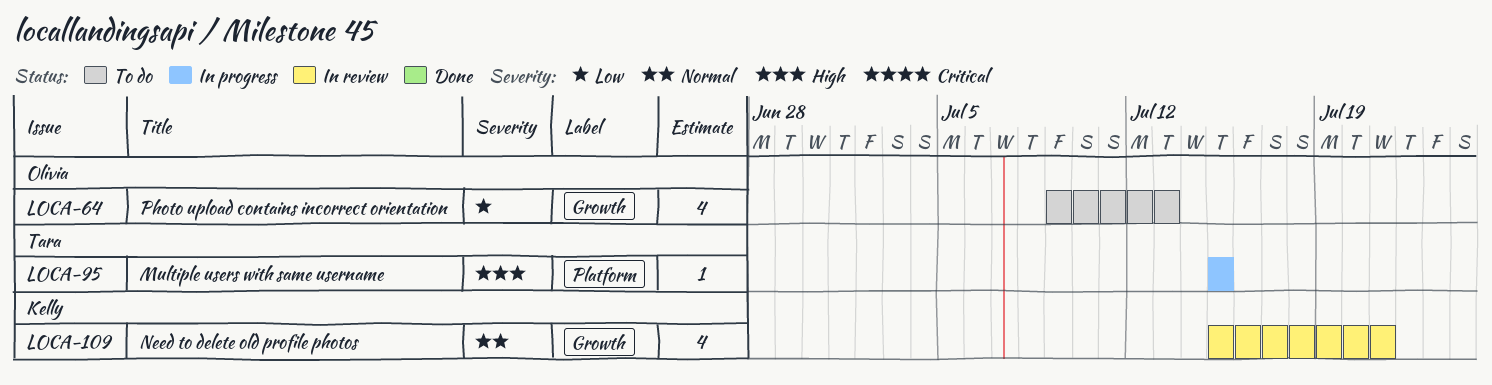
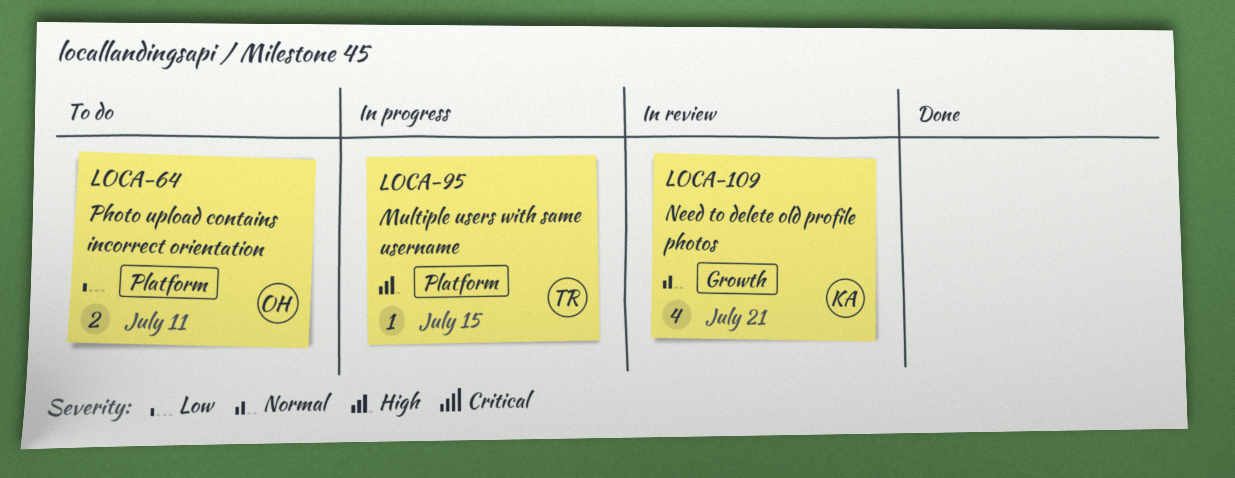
LOCA-64, label: Growth -> Platform
LOCA-64, estimate: 4 -> 2
LOCA-64, due: Jul 13 -> Jul 11

